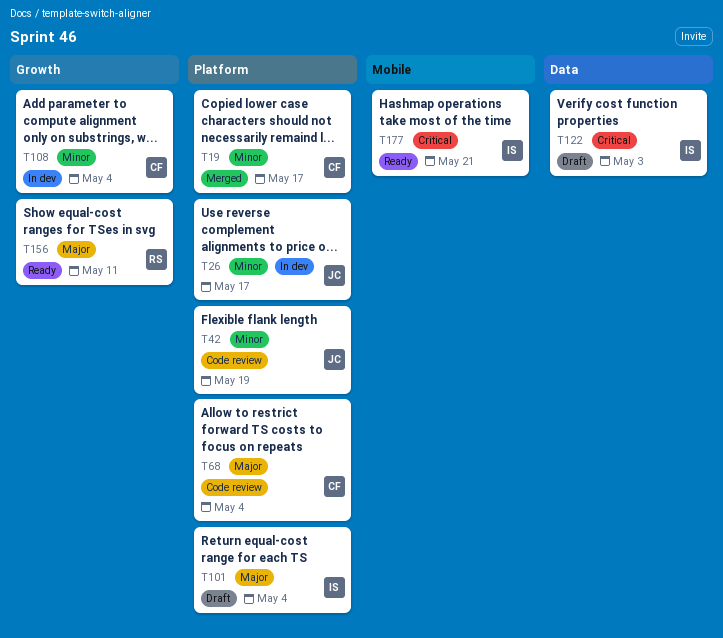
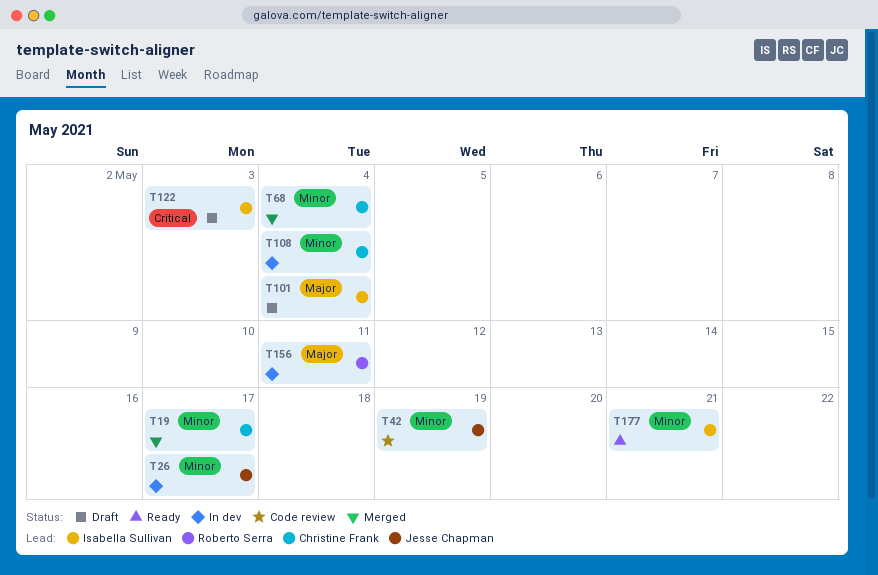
T68, status: Code review -> Merged
T68, priority: Major -> Minor
T156, status: Ready -> In dev
T177, priority: Critical -> Minor

